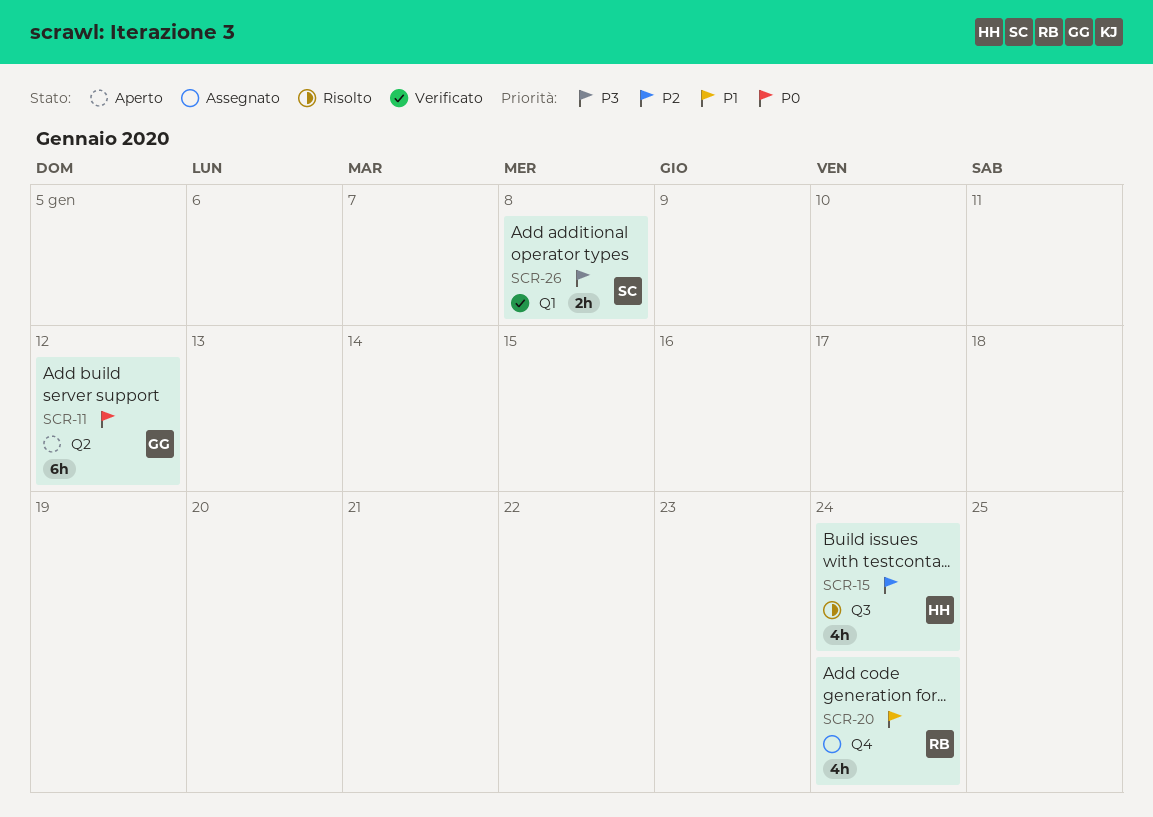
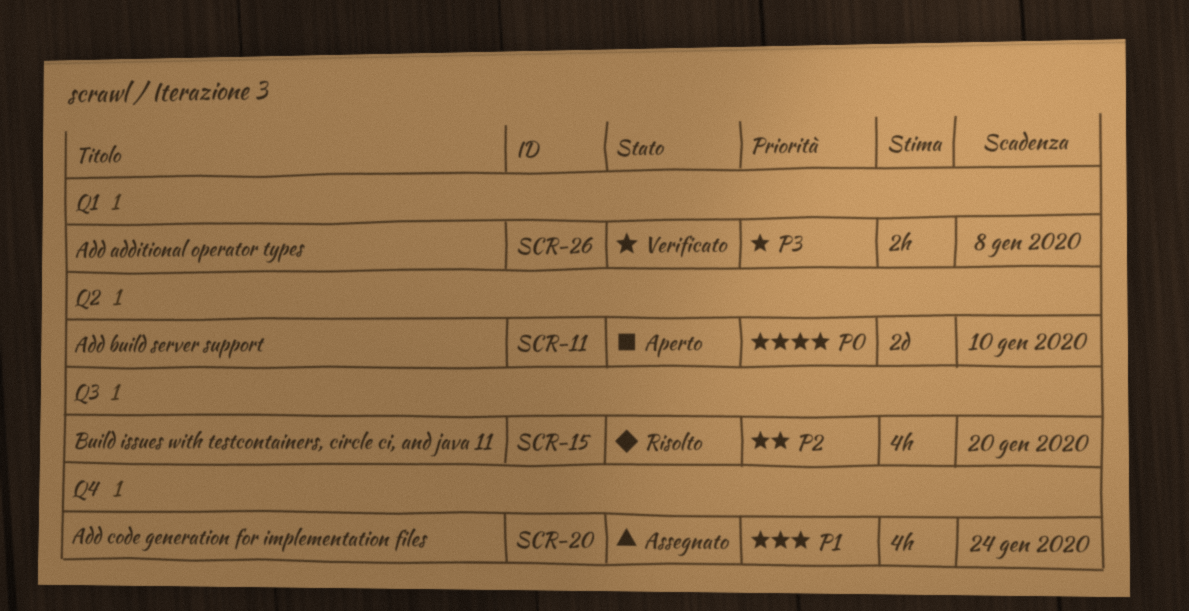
SCR-11, estimate: 6h -> 2d
SCR-11, due: Jan 12 -> Jan 10
SCR-15, due: Jan 24 -> Jan 20

